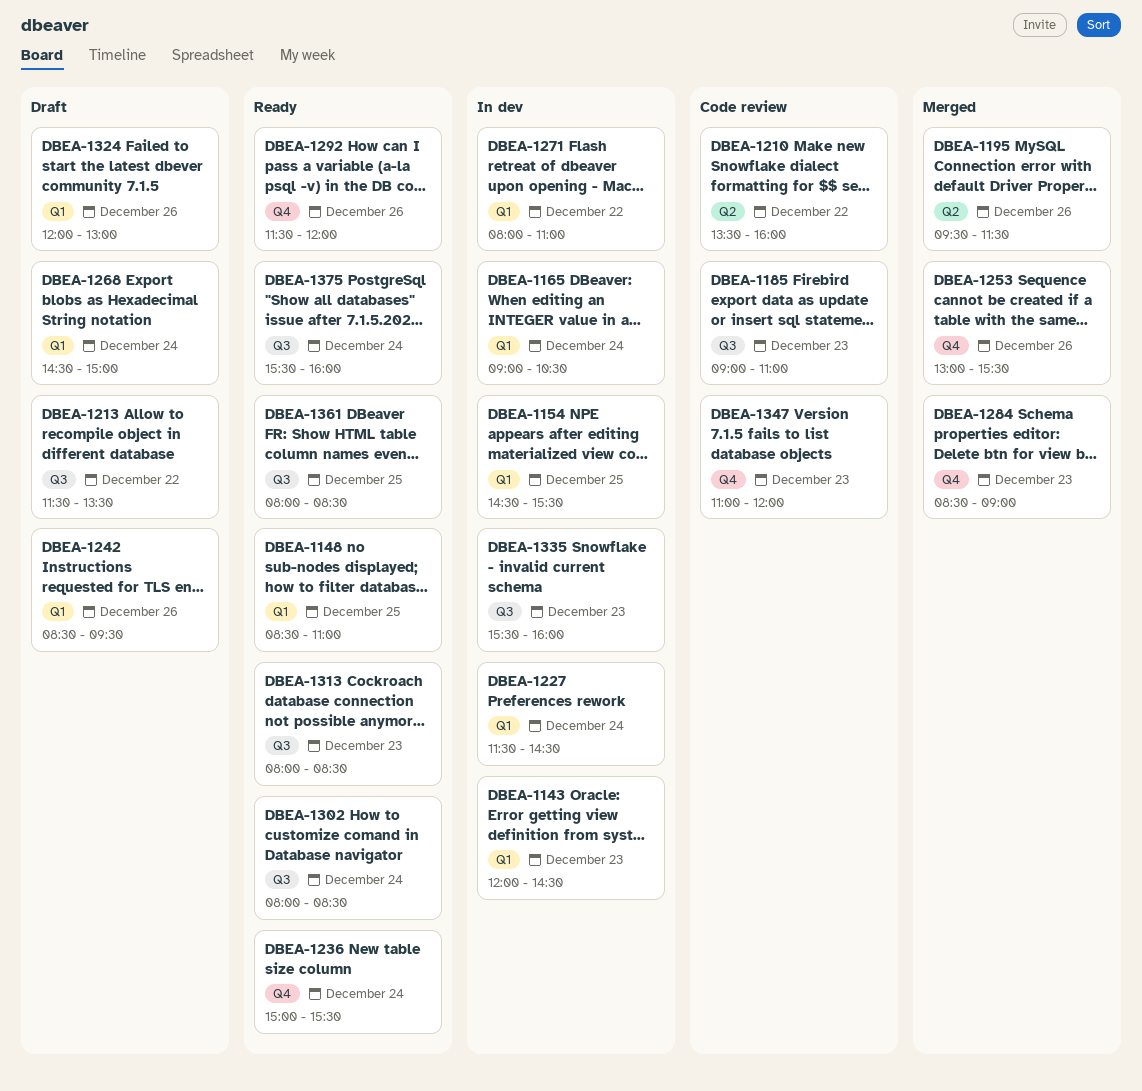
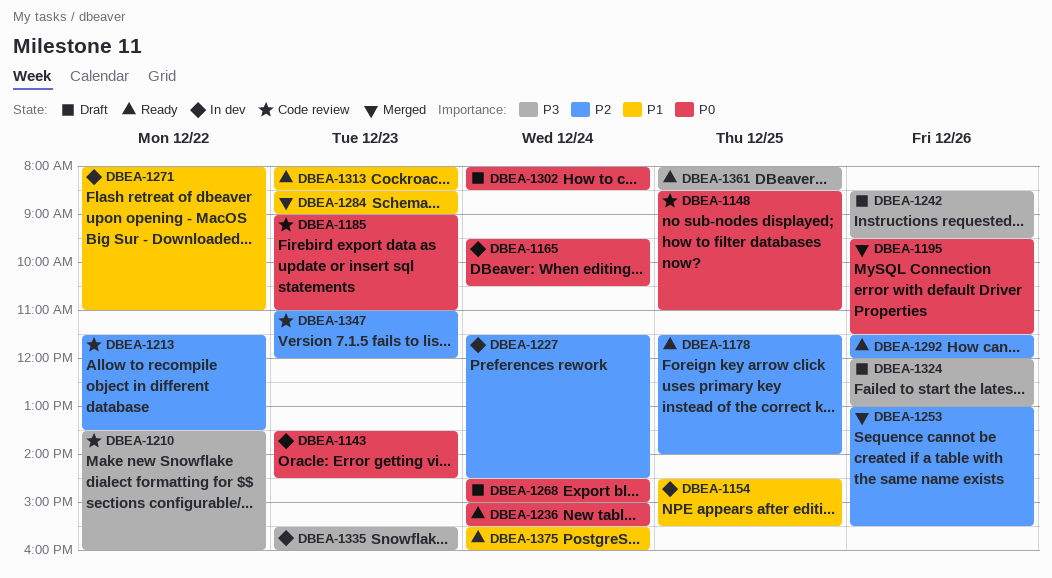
DBEA-1143, begins: 12:00 -> 13:30
DBEA-1148, status: Ready -> Code review
DBEA-1165, begins: 09:00 -> 09:30
DBEA-1178: none -> present
DBEA-1213, status: Draft -> Code review
DBEA-1302, status: Ready -> Draft

